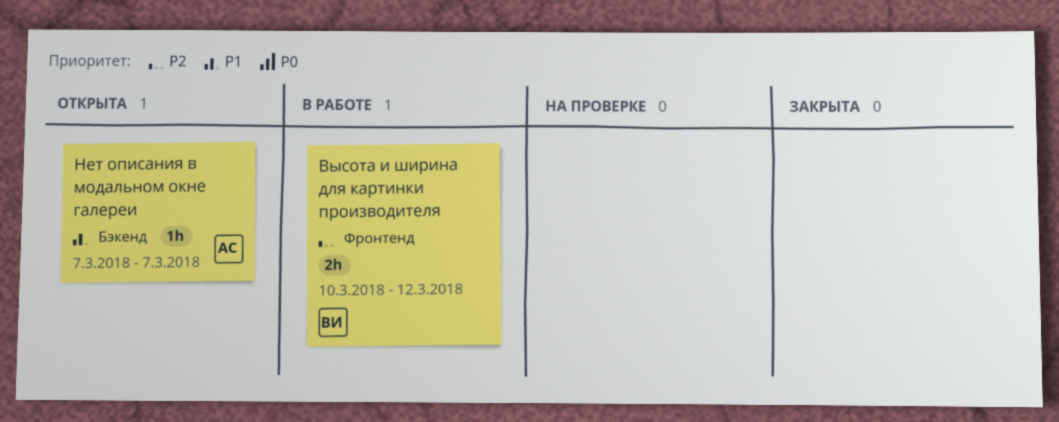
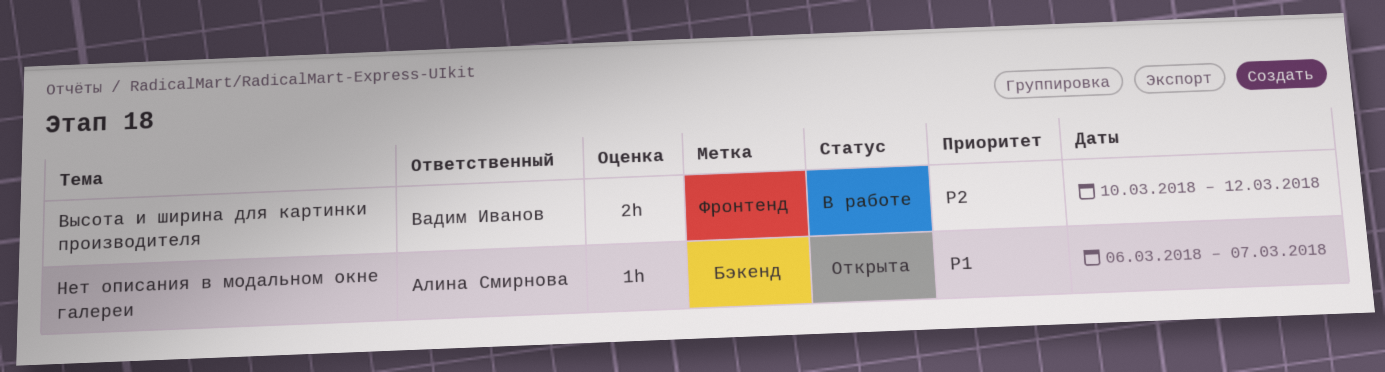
Нет описания в модальном окне галереи, start: Mar 7 -> Mar 6

